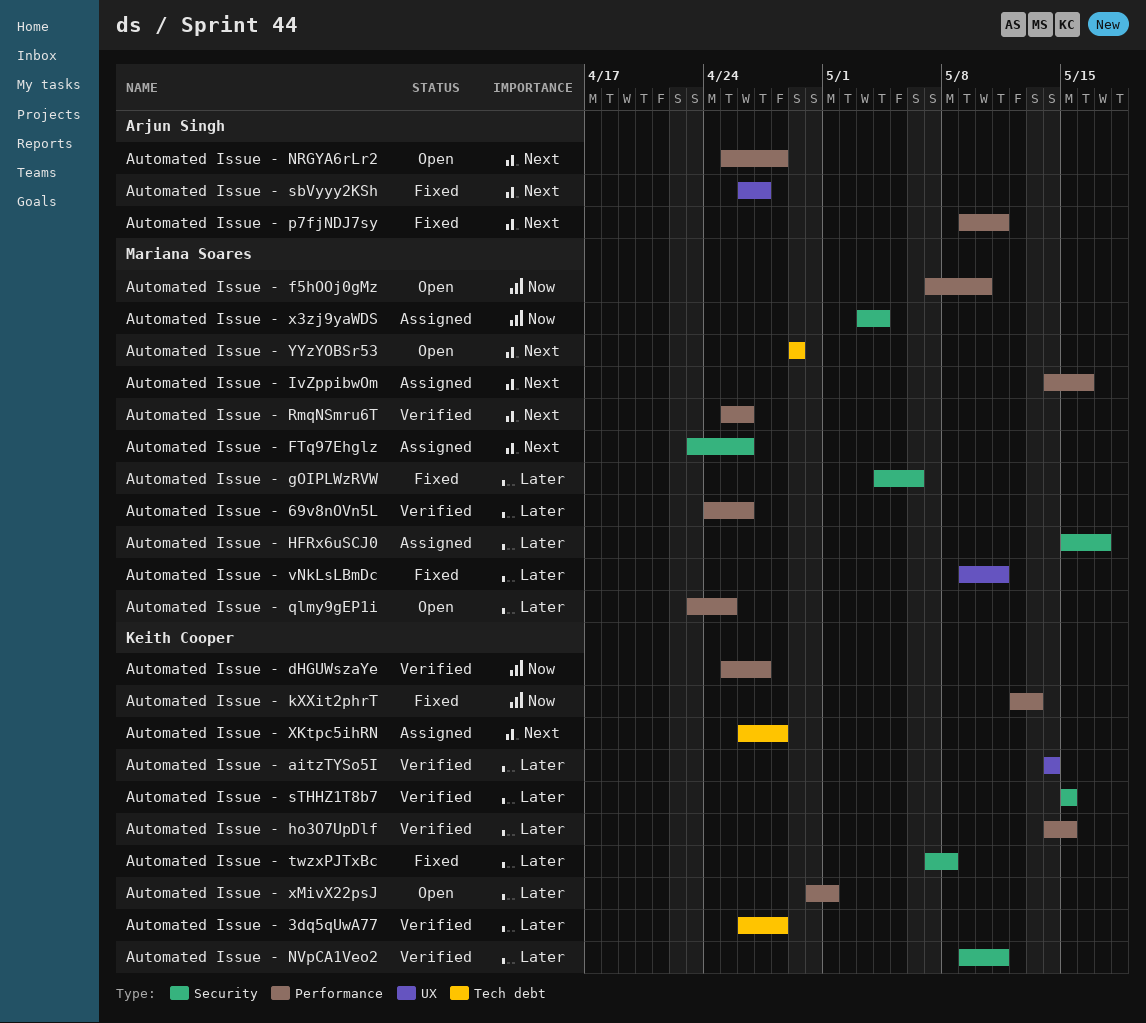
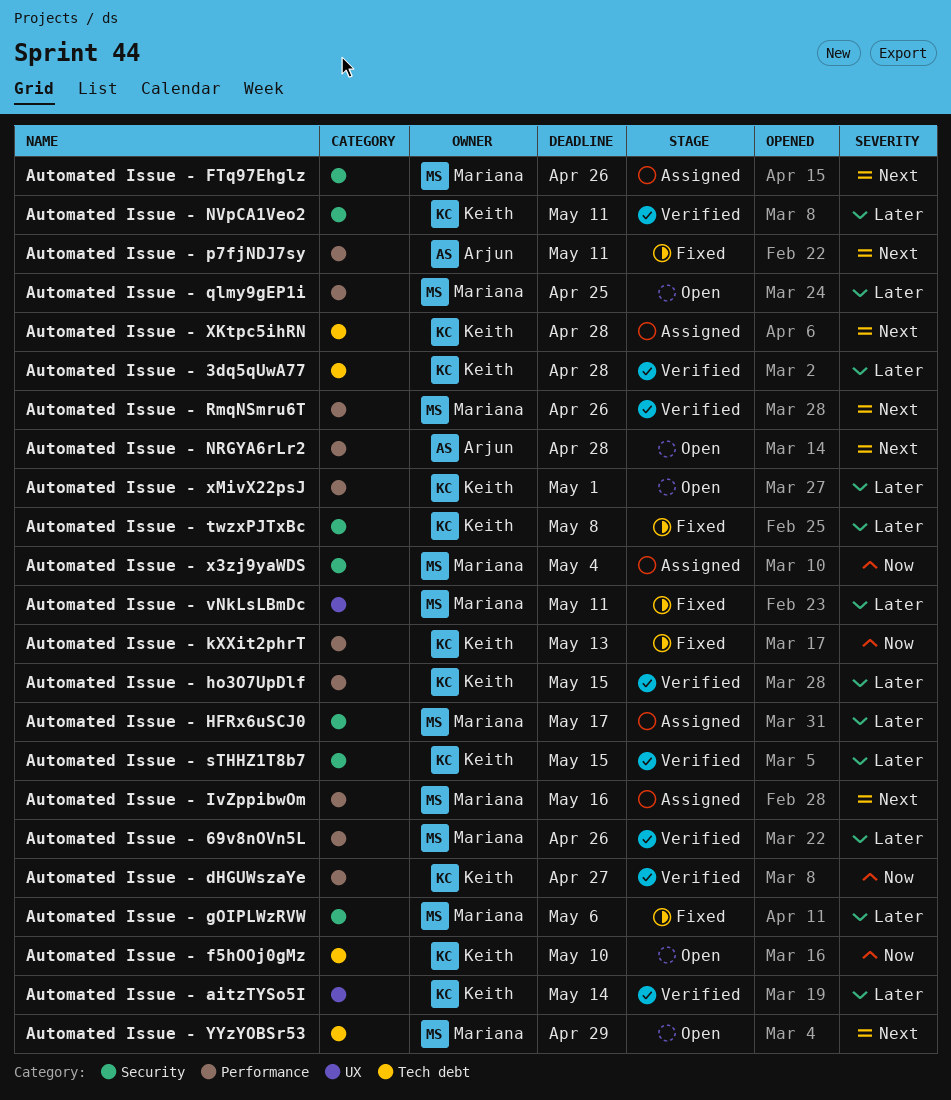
Automated Issue - f5hOOj0gMz, owner: Mariana Soares -> Keith Cooper
Automated Issue - f5hOOj0gMz, label: Performance -> Tech debt
Automated Issue - sbVyyy2KSh: present -> none

